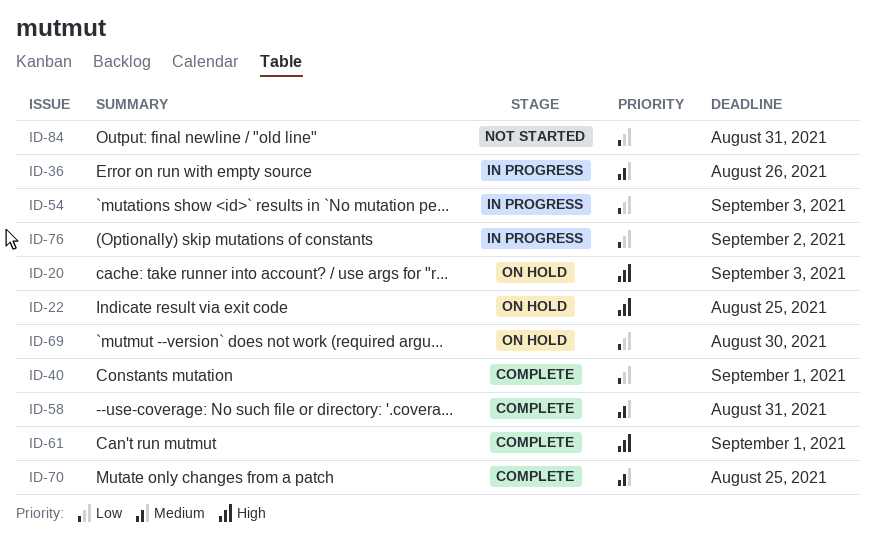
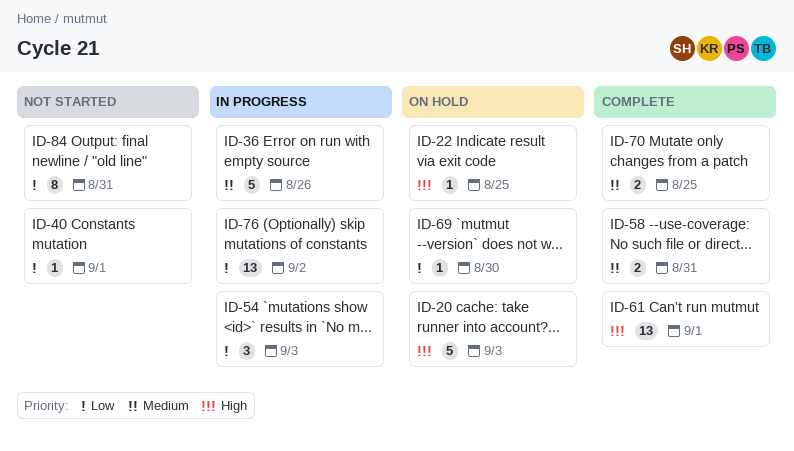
ID-40, status: Complete -> Not started

